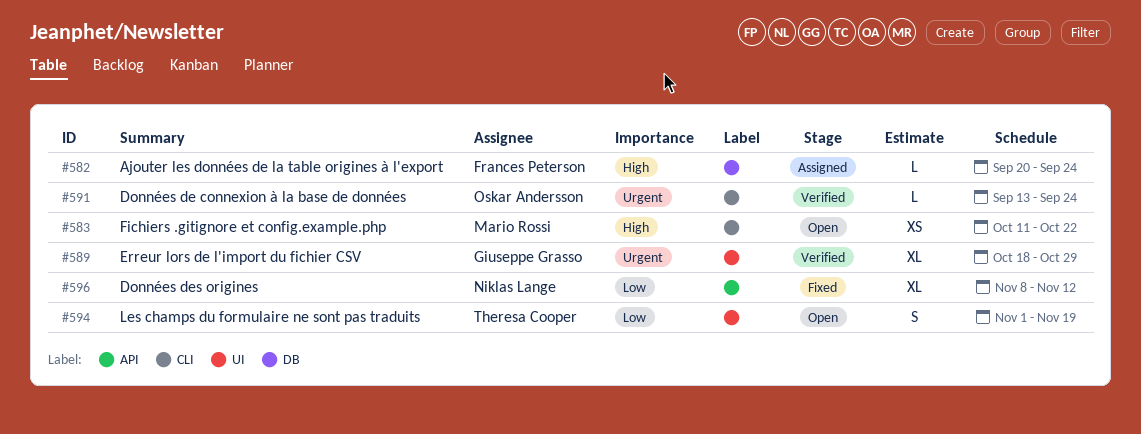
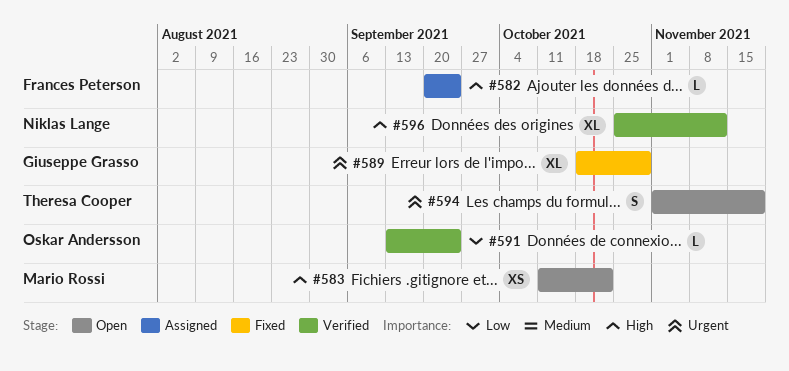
#589, status: Verified -> Fixed
#591, priority: Urgent -> Low
#594, priority: Low -> Urgent
#596, status: Fixed -> Verified
#596, priority: Low -> High
#596, start: Nov 8 -> Oct 25

